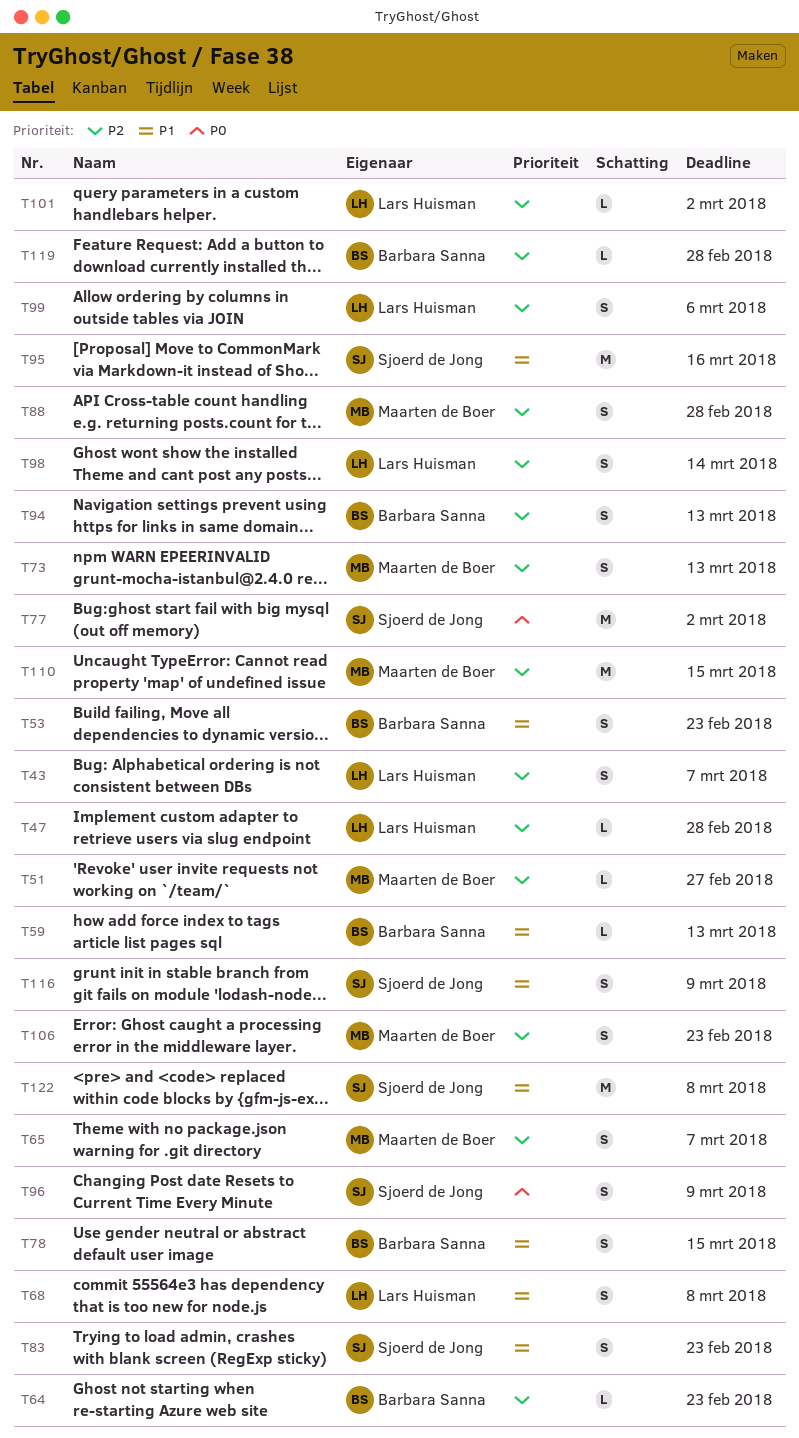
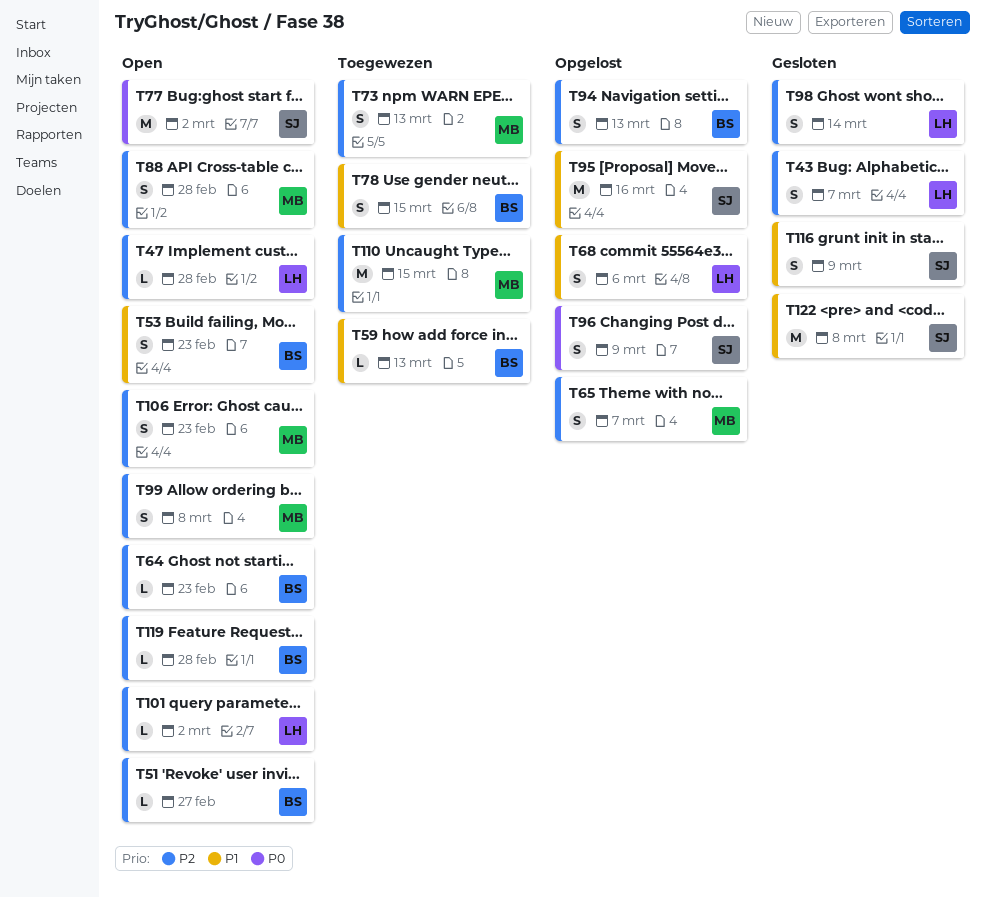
T51, owner: Maarten de Boer -> Barbara Sanna
T68, due: Mar 8 -> Mar 6
T83: present -> none
T99, owner: Lars Huisman -> Maarten de Boer
T99, due: Mar 6 -> Mar 8

